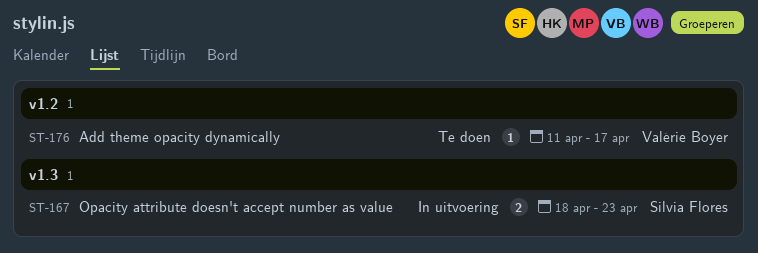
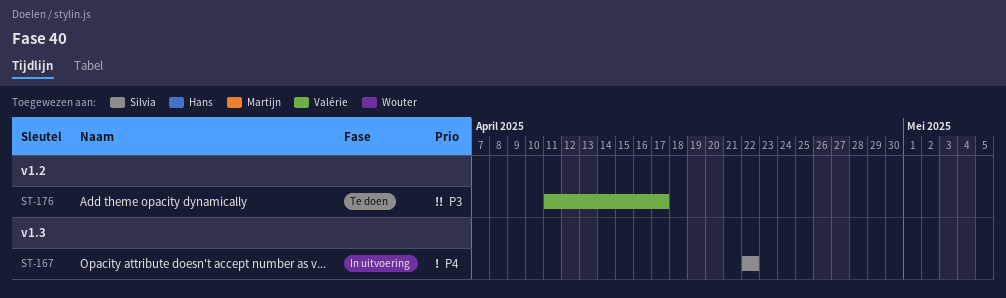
ST-167, start: Apr 18 -> Apr 22
ST-167, due: Apr 23 -> Apr 22

